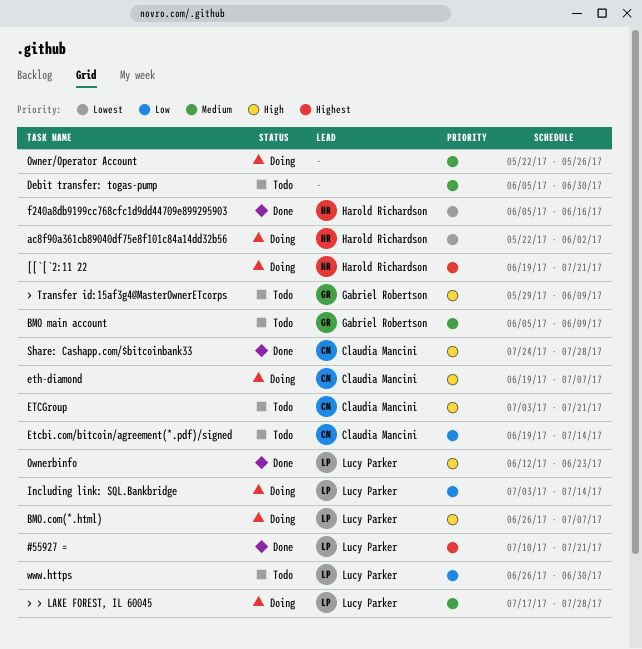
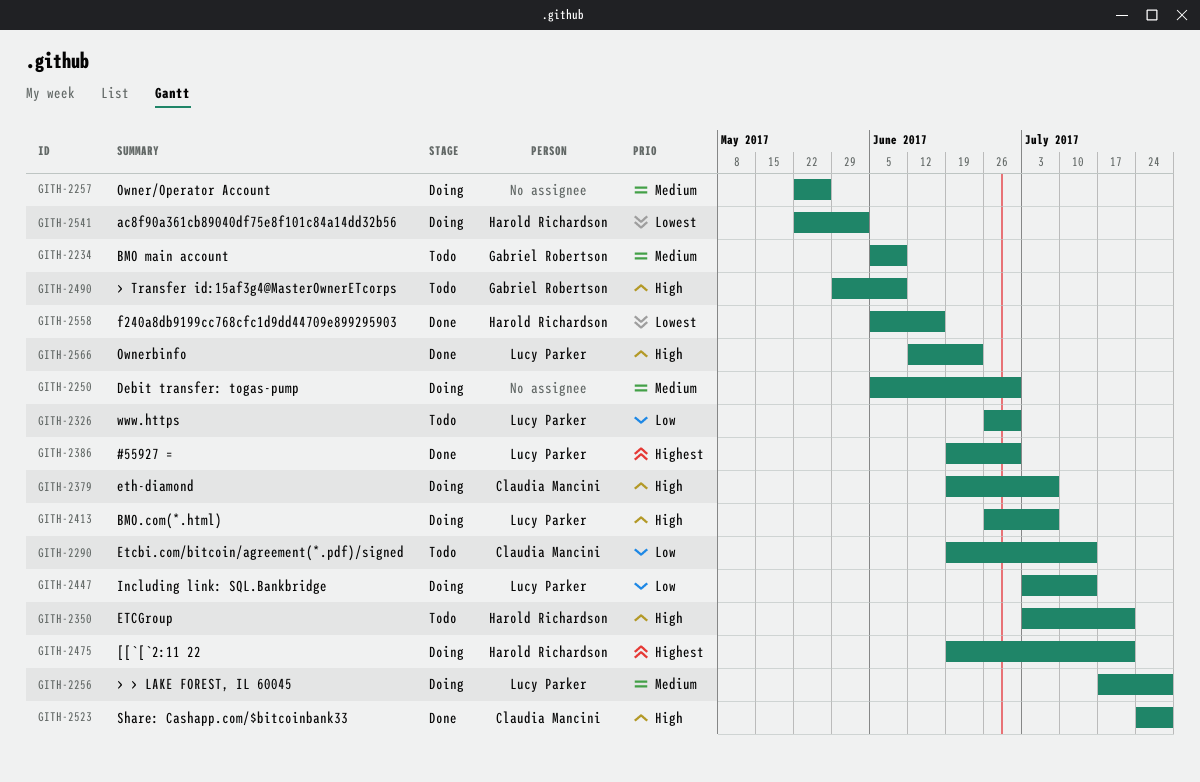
#55927 =, start: Jul 10 -> Jun 19
#55927 =, due: Jul 21 -> Jun 30
Debit transfer: togas-pump, status: Todo -> Doing
ETCGroup, owner: Claudia Mancini -> Harold Richardson

